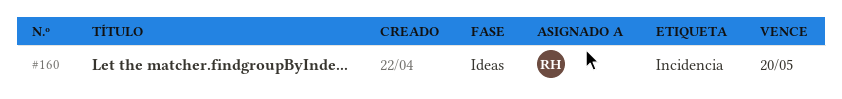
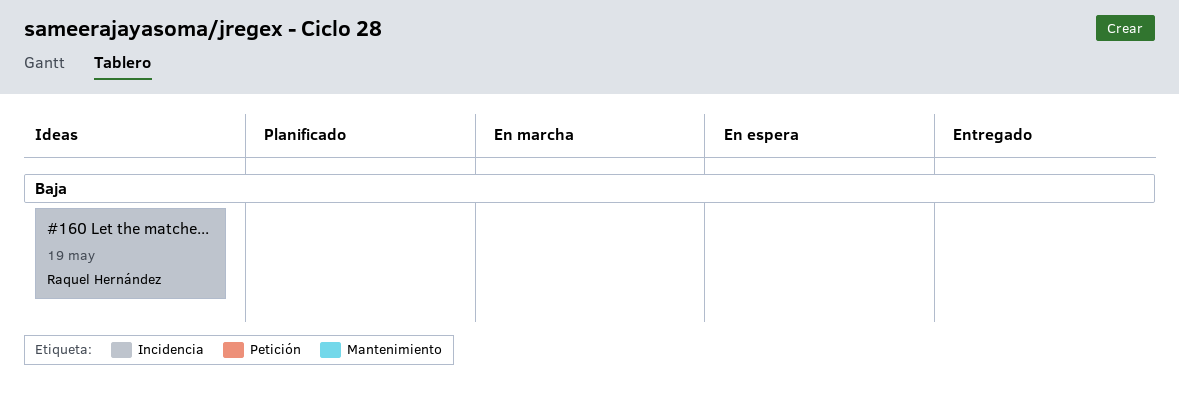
#160, due: May 20 -> May 19

